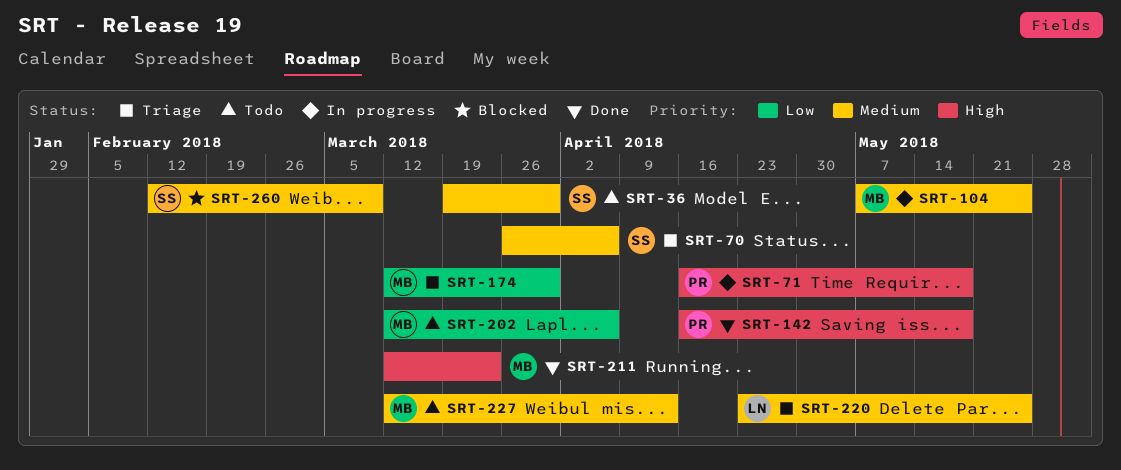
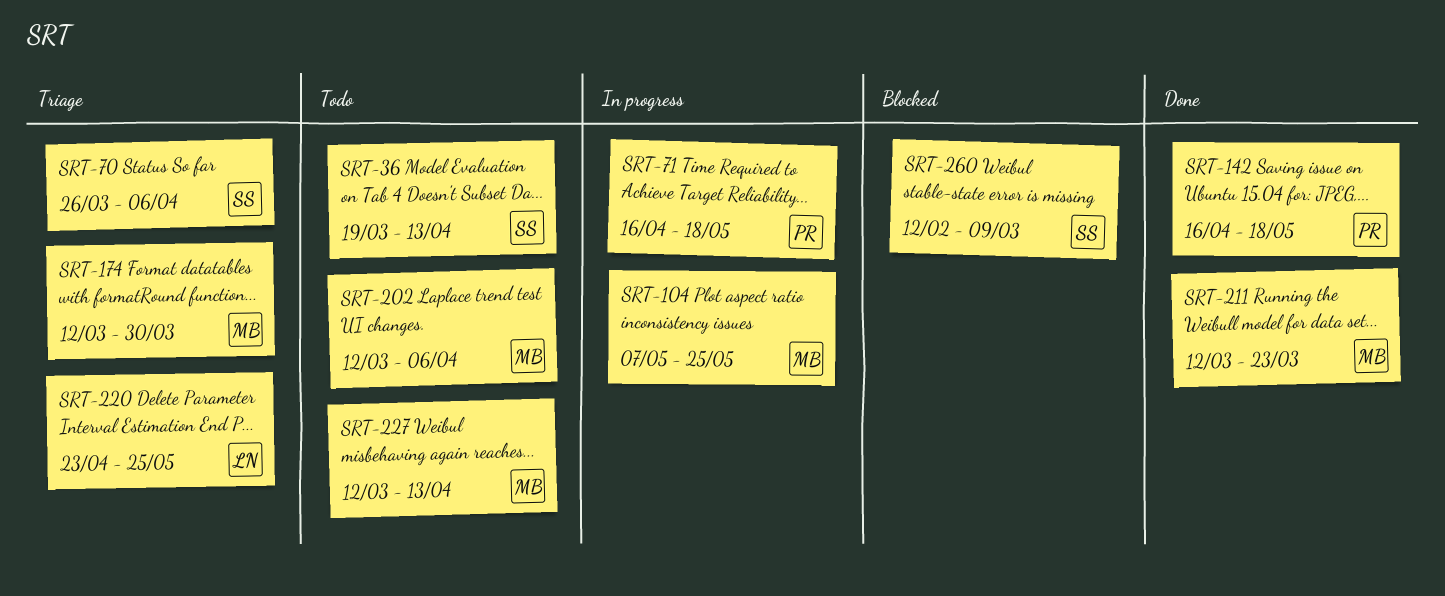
SRT-36, due: Mar 30 -> Apr 13

